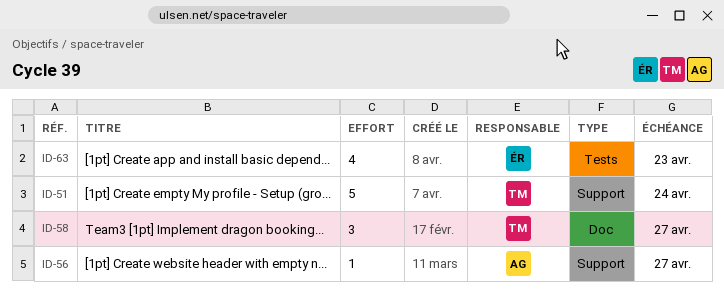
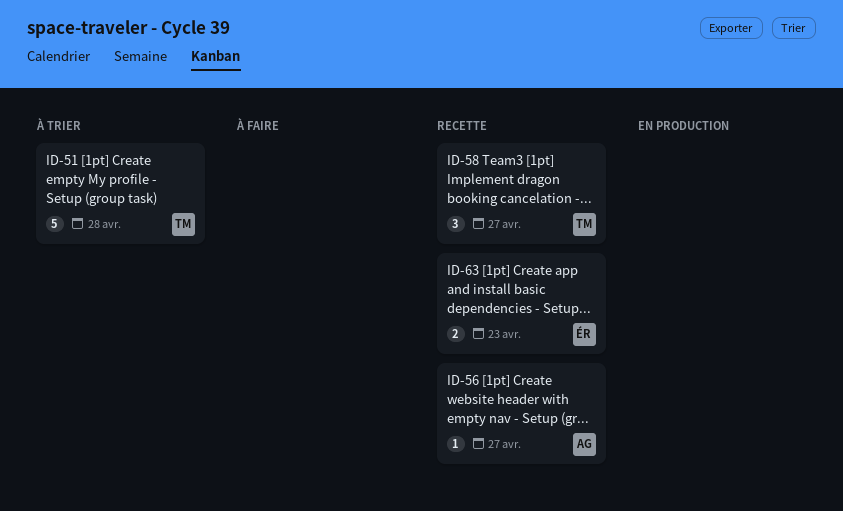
ID-51, due: Apr 24 -> Apr 28
ID-63, estimate: 4 -> 2

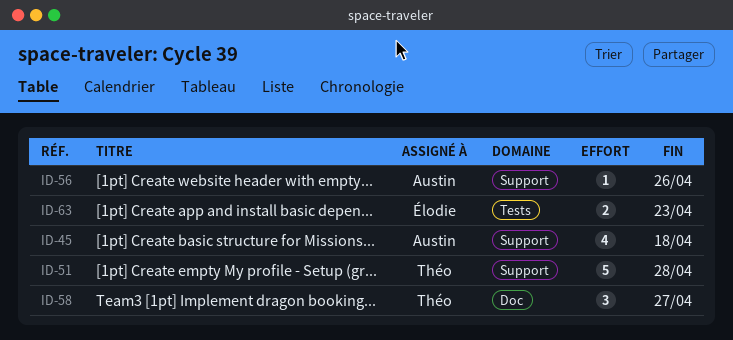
ID-45: none -> present
ID-56, due: Apr 27 -> Apr 26

